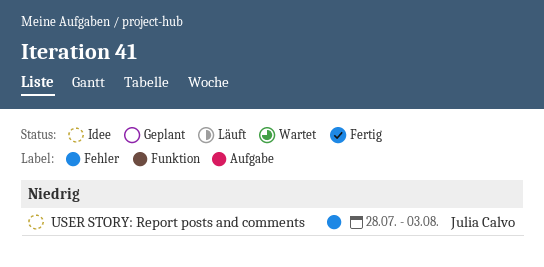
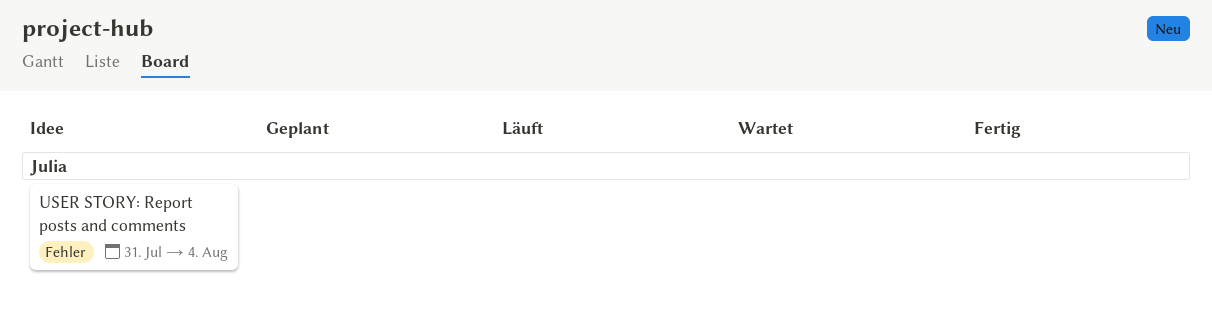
USER STORY: Report posts and comments, start: Jul 28 -> Jul 31
USER STORY: Report posts and comments, due: Aug 3 -> Aug 4

